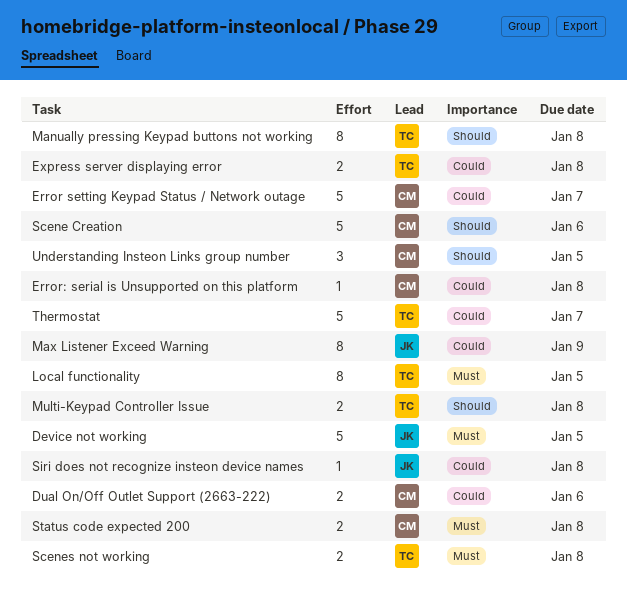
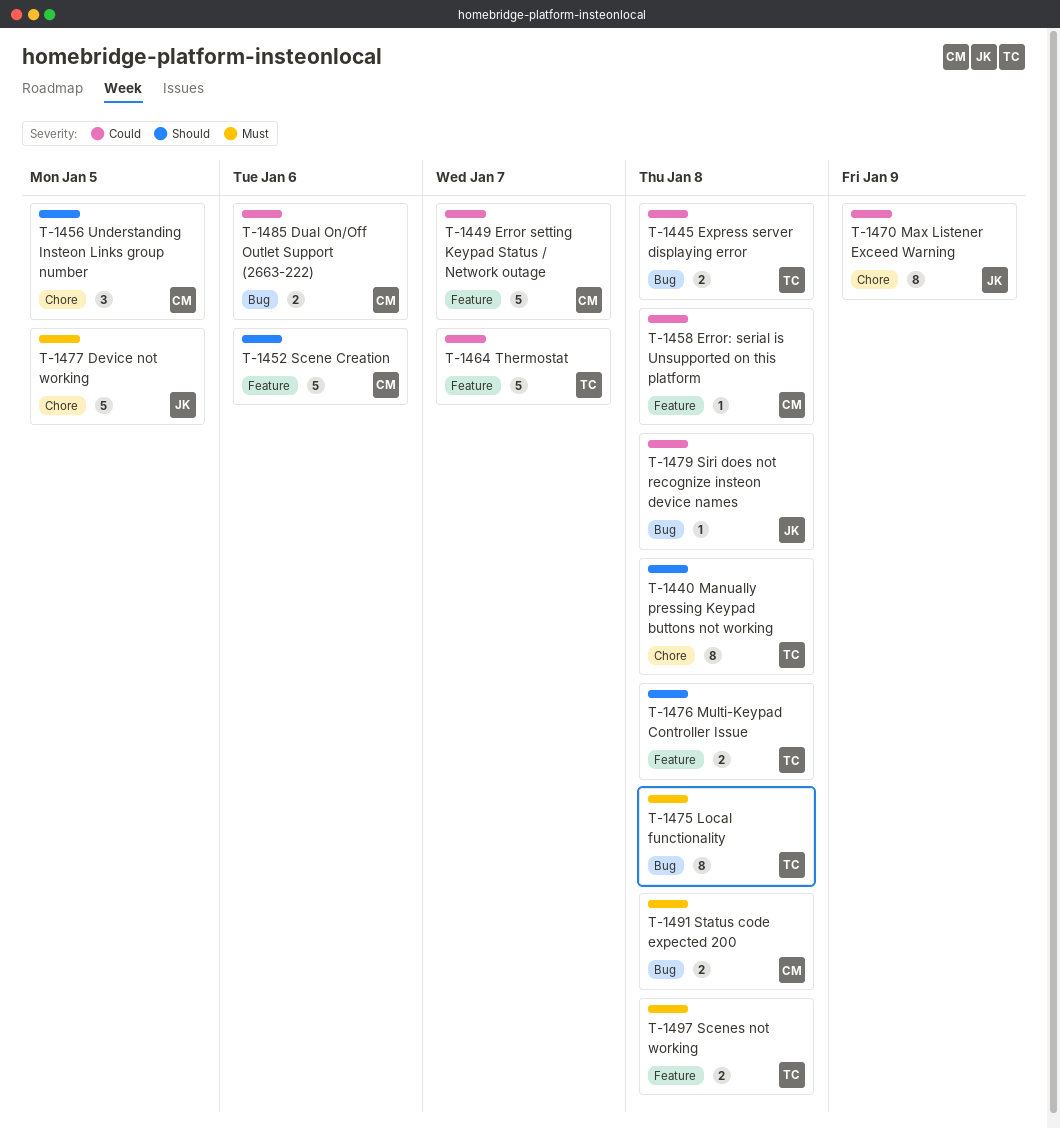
Local functionality, due: Jan 5 -> Jan 8

